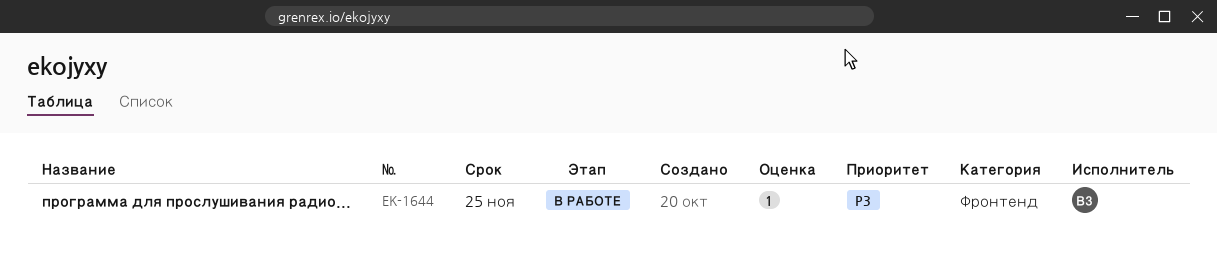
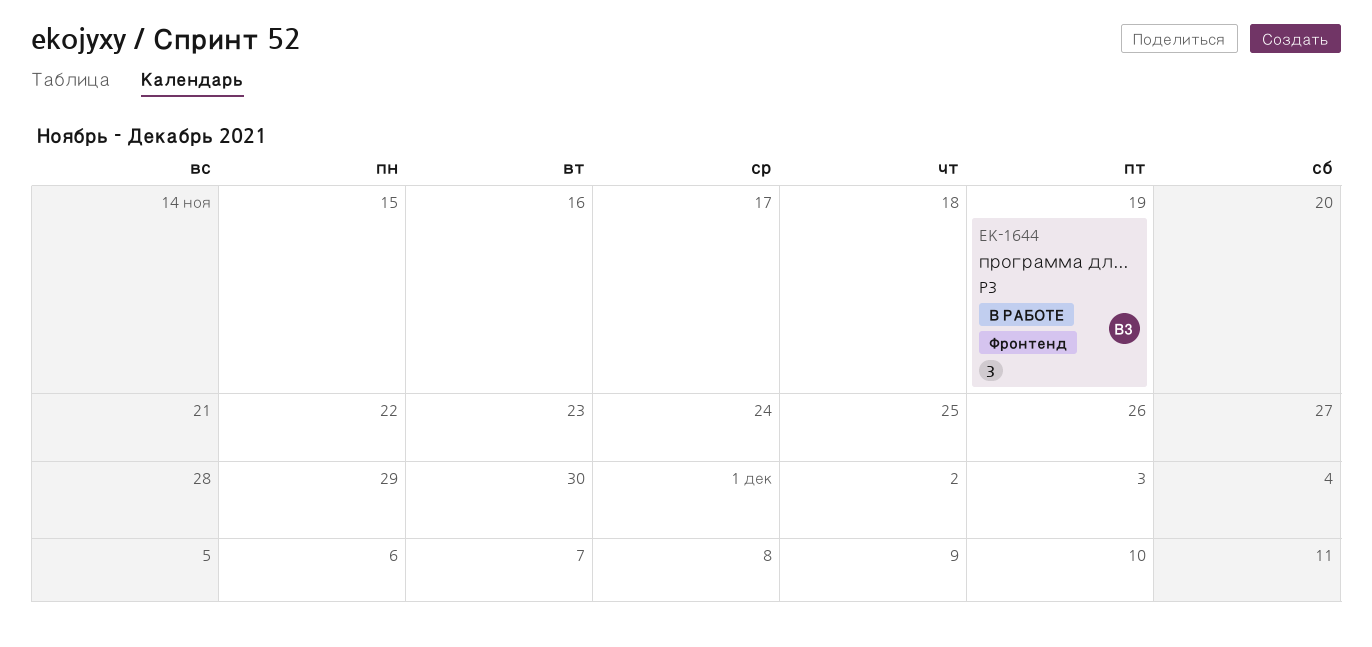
EK-1644, estimate: 1 -> 3
EK-1644, due: Nov 25 -> Nov 19

